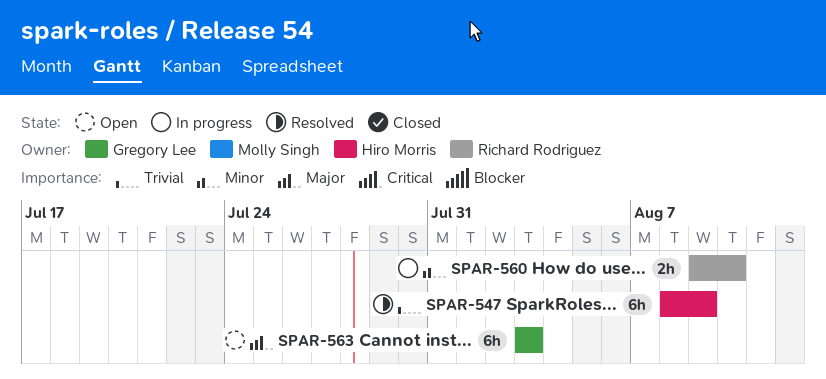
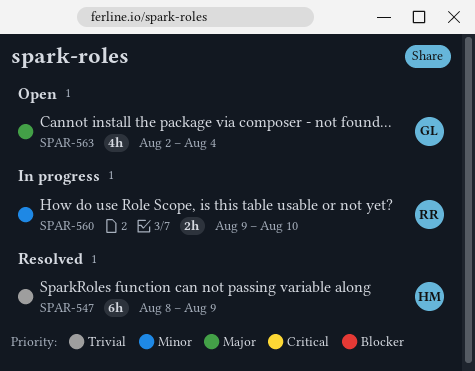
SPAR-563, estimate: 6h -> 4h
SPAR-563, start: Aug 3 -> Aug 2
SPAR-563, due: Aug 3 -> Aug 4

